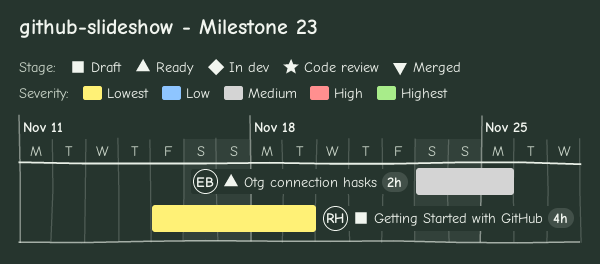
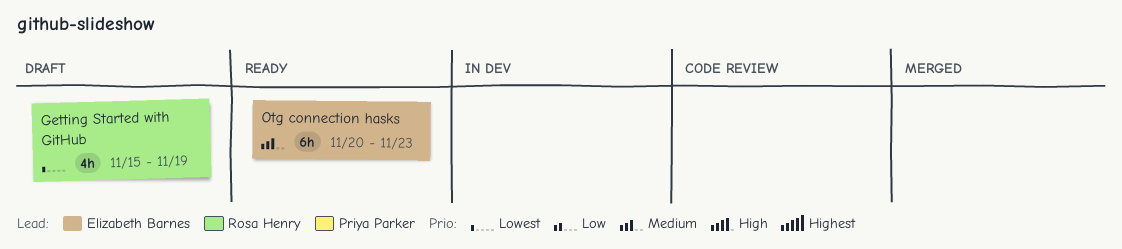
Otg connection hasks, estimate: 2h -> 6h
Otg connection hasks, start: Nov 23 -> Nov 20
Otg connection hasks, due: Nov 25 -> Nov 23

